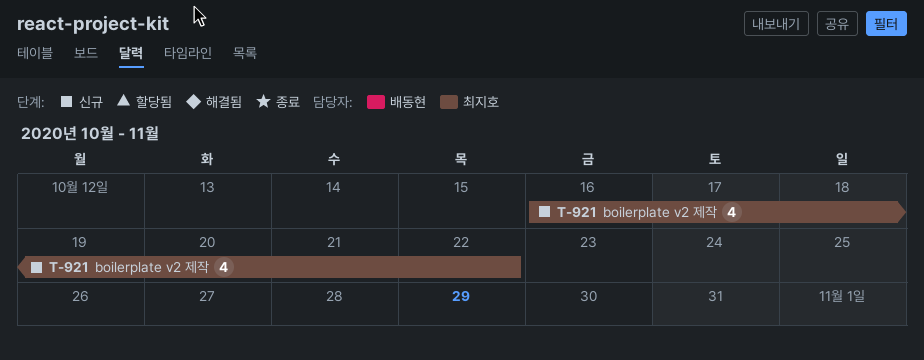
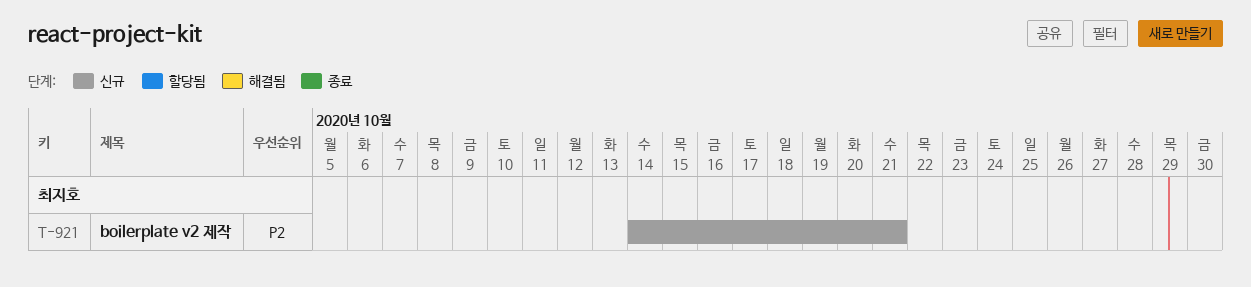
T-921, start: Oct 16 -> Oct 14
T-921, due: Oct 22 -> Oct 21

